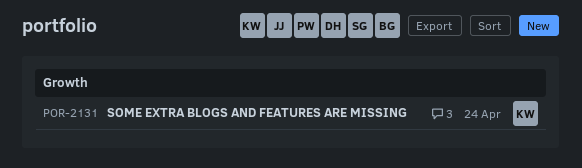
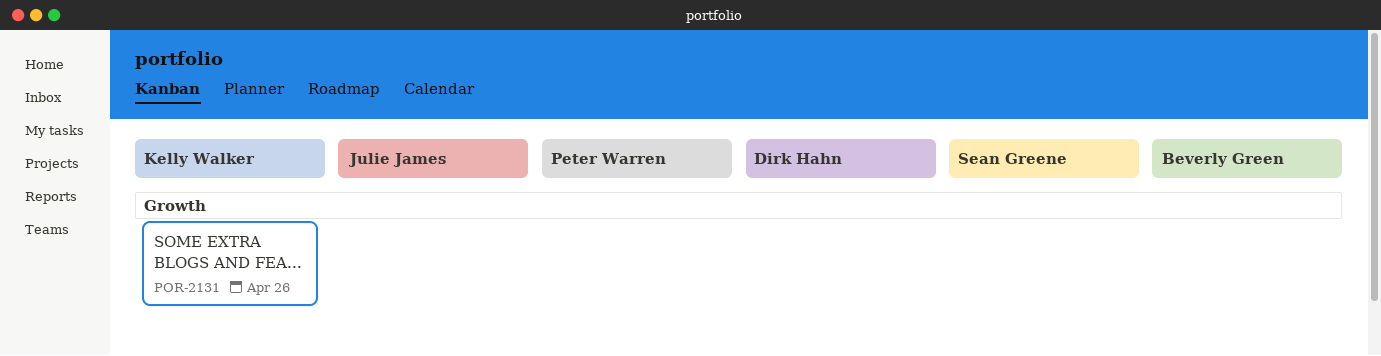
POR-2131, due: Apr 24 -> Apr 26

